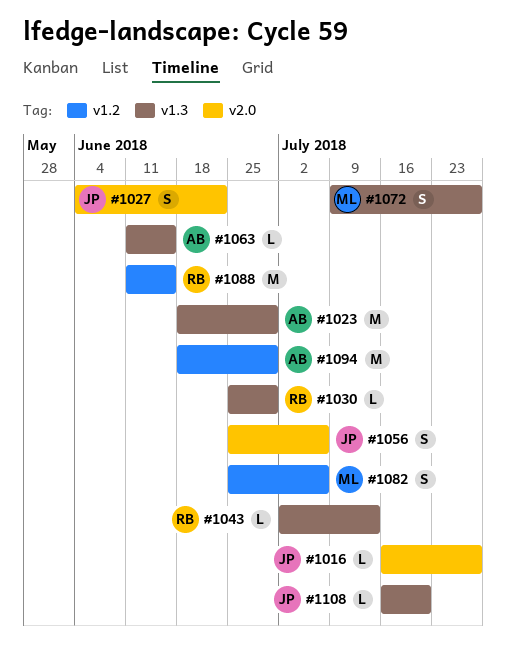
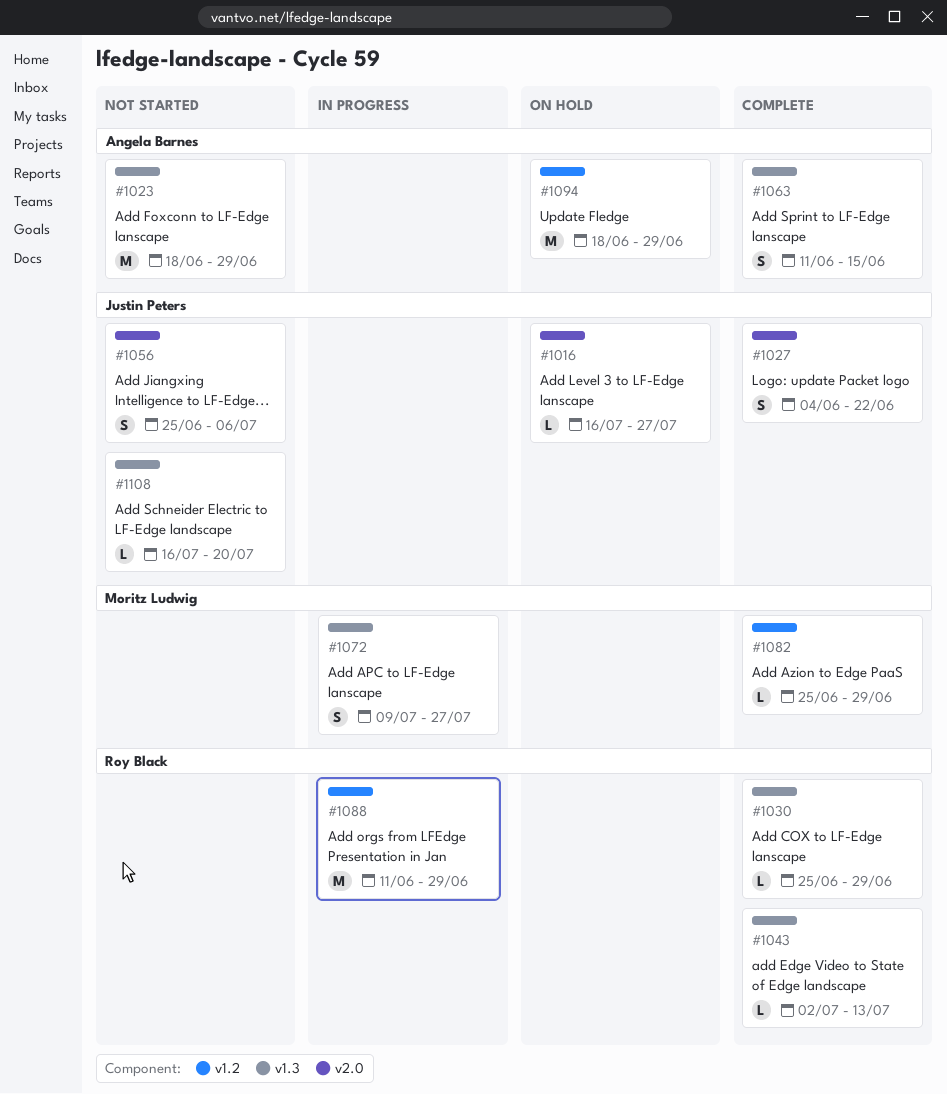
#1063, estimate: L -> S
#1082, estimate: S -> L
#1082, due: Jul 6 -> Jun 29
#1088, due: Jun 15 -> Jun 29

